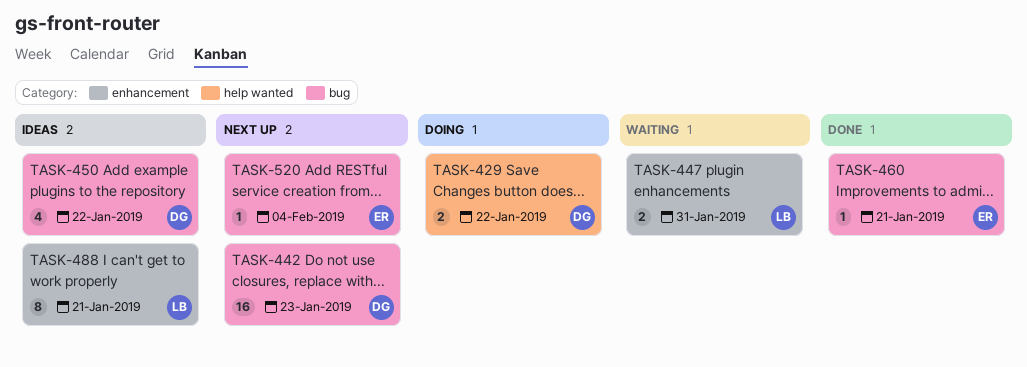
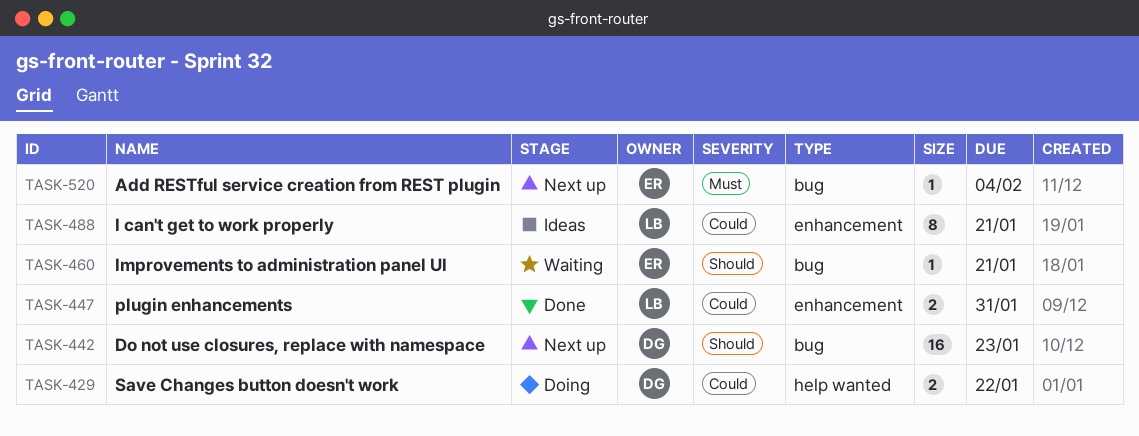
TASK-447, status: Waiting -> Done
TASK-450: present -> none
TASK-460, status: Done -> Waiting

